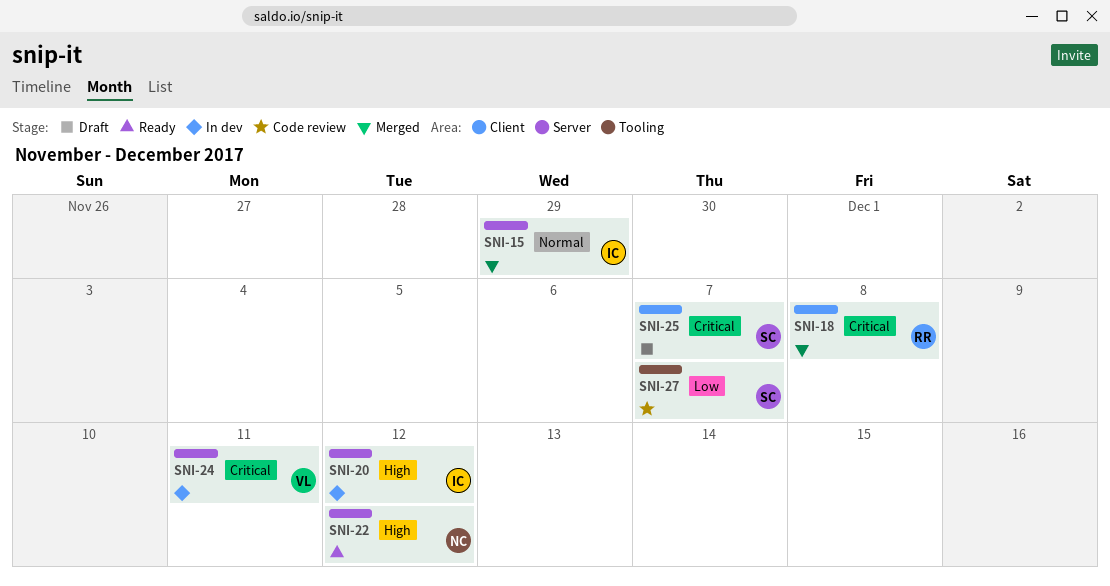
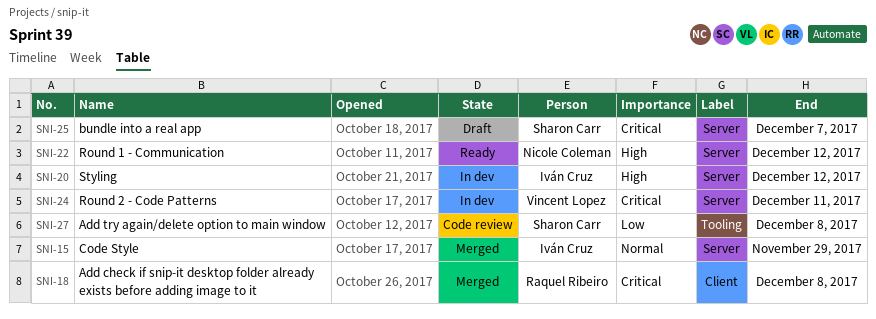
SNI-25, label: Client -> Server
SNI-27, due: Dec 7 -> Dec 8

